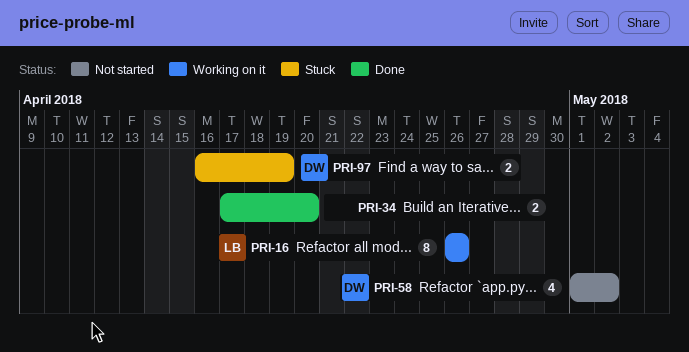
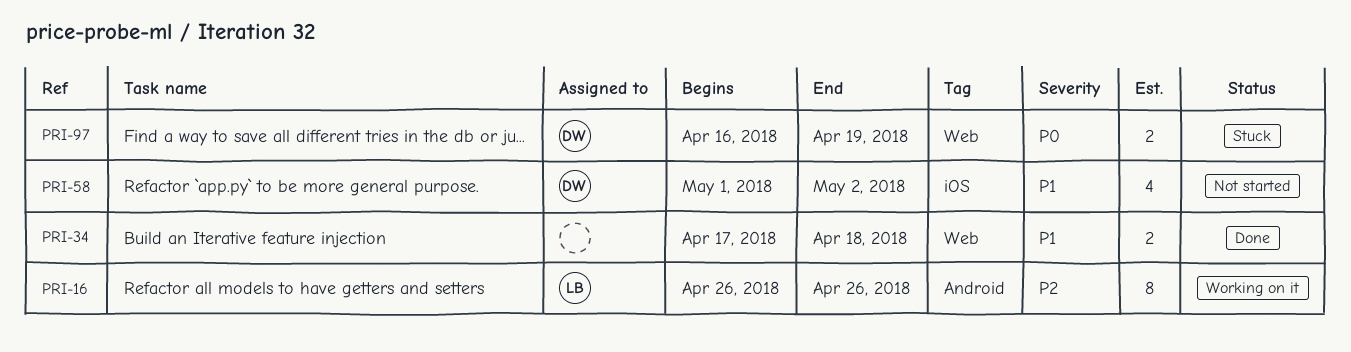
PRI-34, due: Apr 20 -> Apr 18

